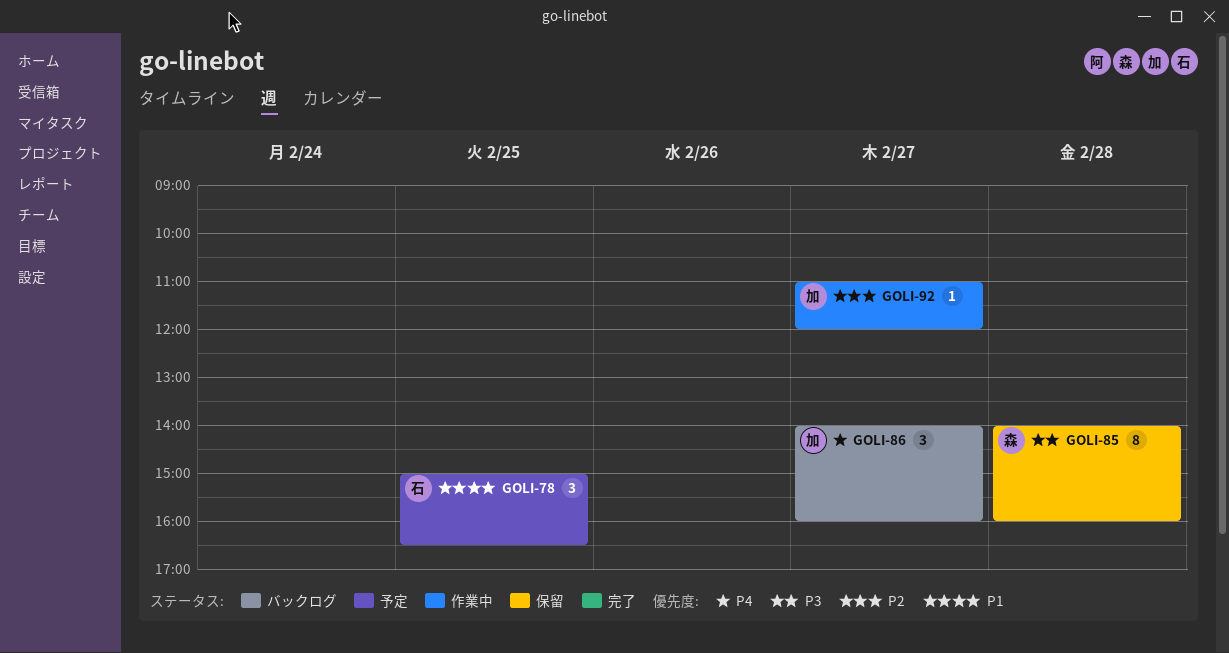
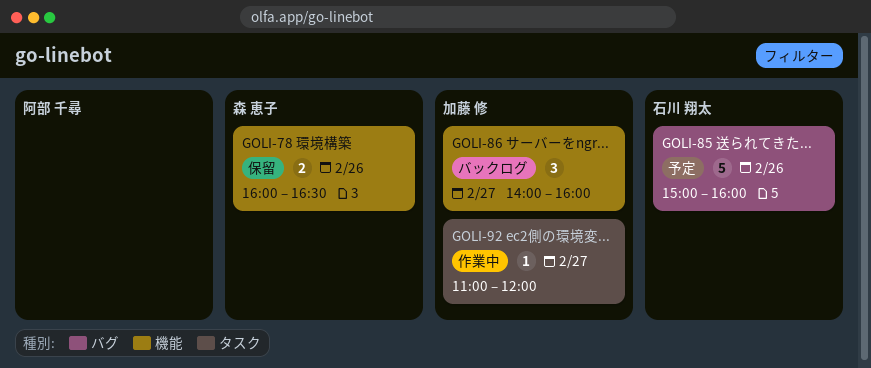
GOLI-78, status: 予定 -> 保留
GOLI-78, owner: 石川 翔太 -> 森 恵子
GOLI-78, estimate: 3 -> 2
GOLI-78, day: Feb 25 -> Feb 26
GOLI-78, begins: 15:00 -> 16:00
GOLI-85, status: 保留 -> 予定
GOLI-85, owner: 森 恵子 -> 石川 翔太
GOLI-85, estimate: 8 -> 5
GOLI-85, day: Feb 28 -> Feb 26
GOLI-85, begins: 14:00 -> 15:00

